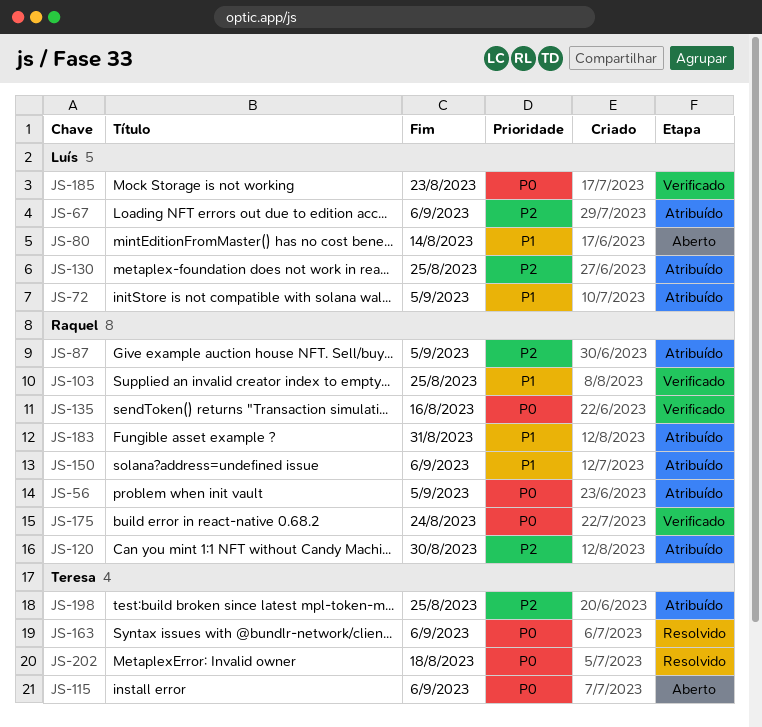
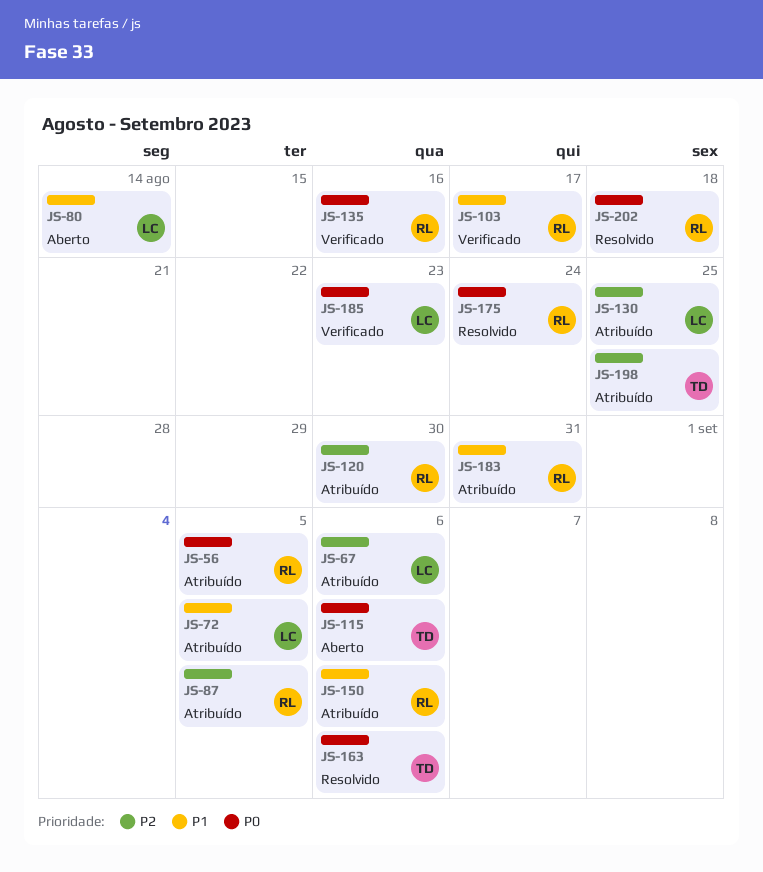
JS-103, due: Aug 25 -> Aug 17
JS-175, status: Verificado -> Resolvido
JS-202, owner: Teresa -> Raquel

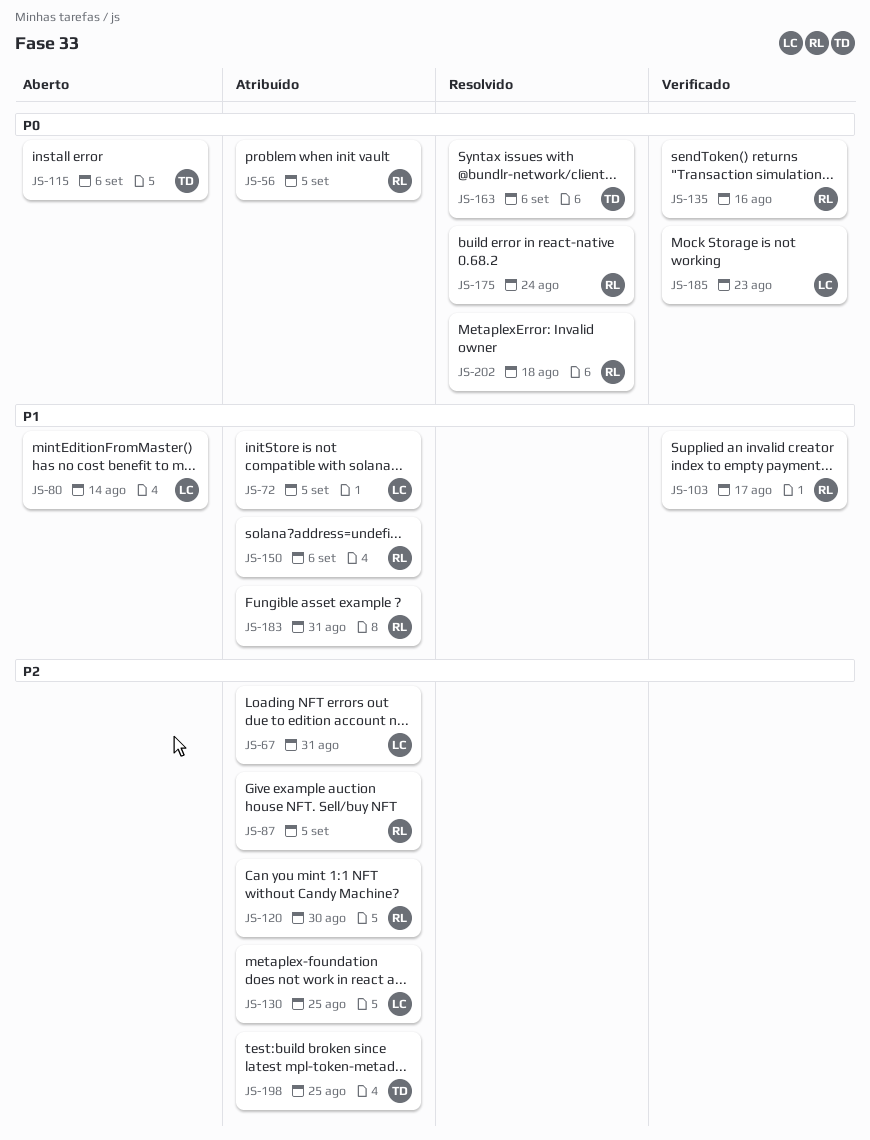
JS-67, due: Sep 6 -> Aug 31

